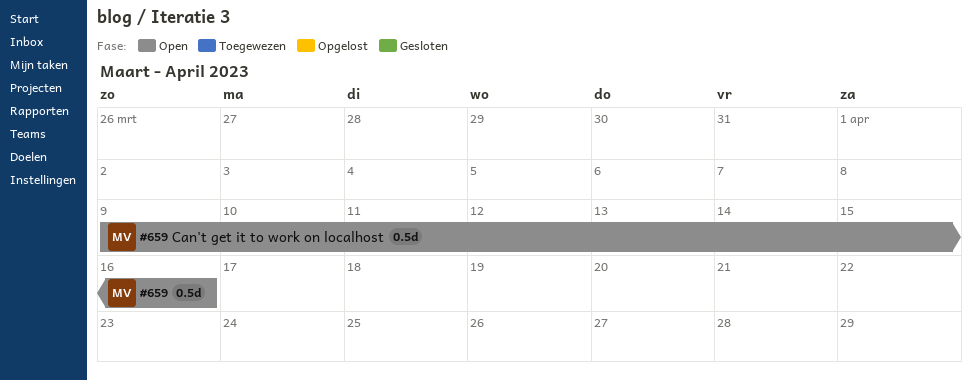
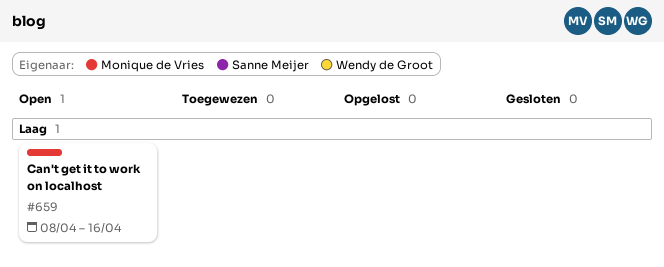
#659, start: Apr 9 -> Apr 8

